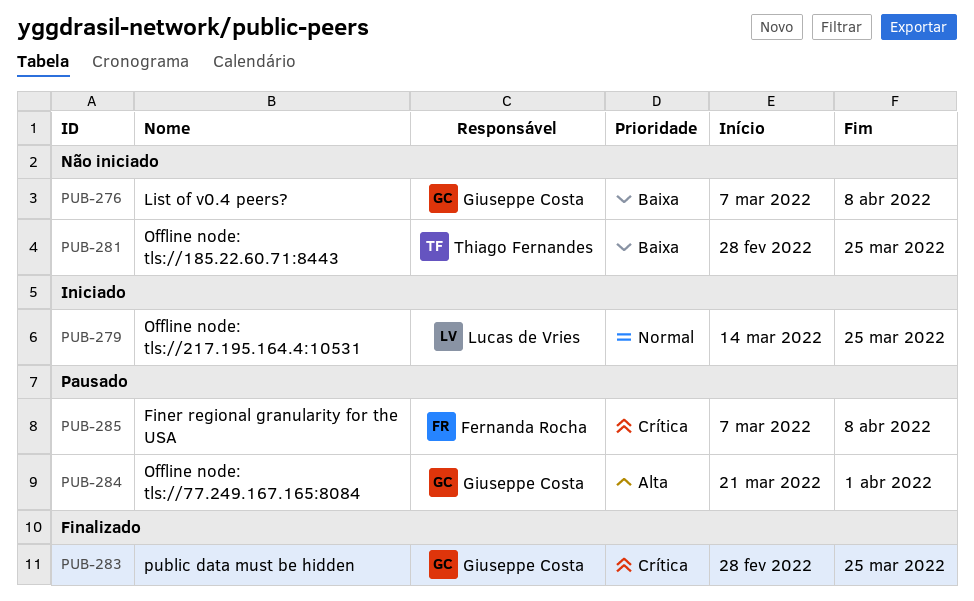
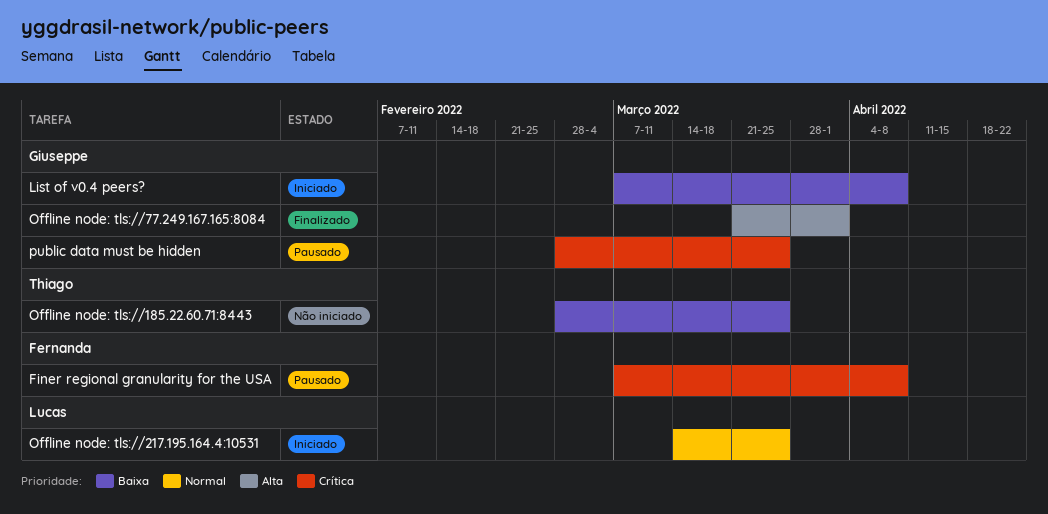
List of v0.4 peers?, status: Não iniciado -> Iniciado
Offline node: tls://77.249.167.165:8084, status: Pausado -> Finalizado
public data must be hidden, status: Finalizado -> Pausado

